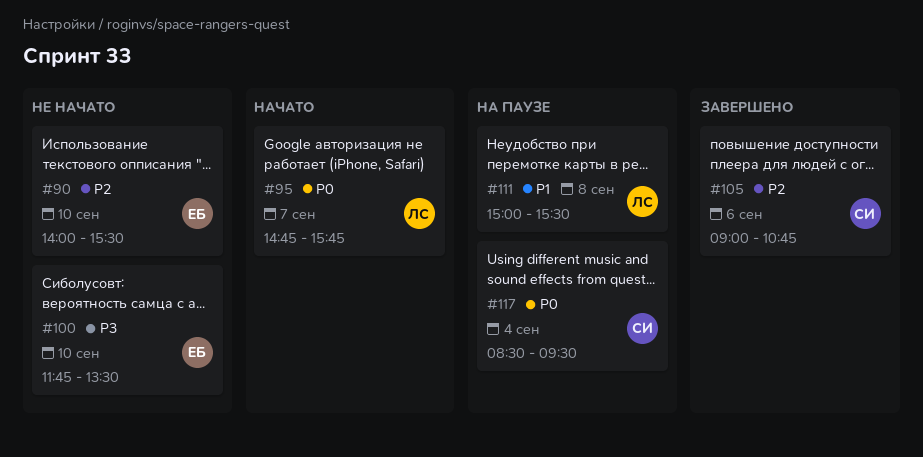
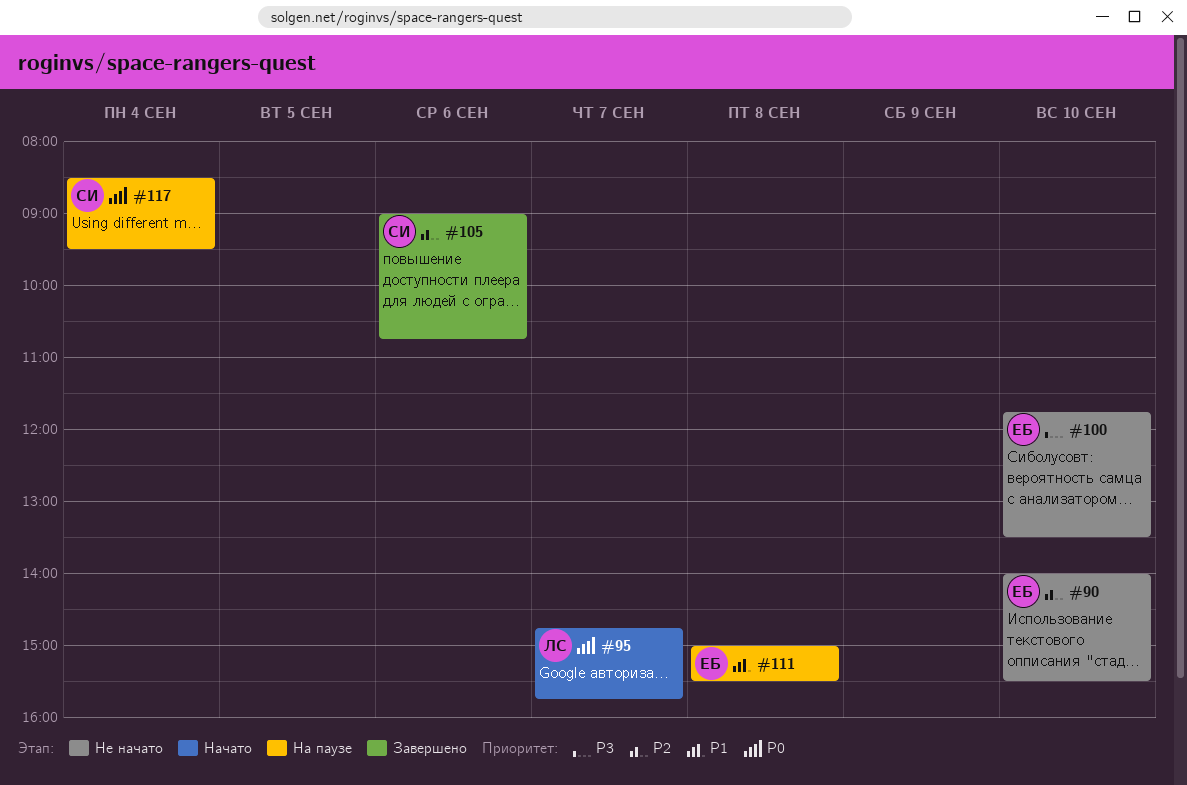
#111, owner: ЛС -> ЕБ

